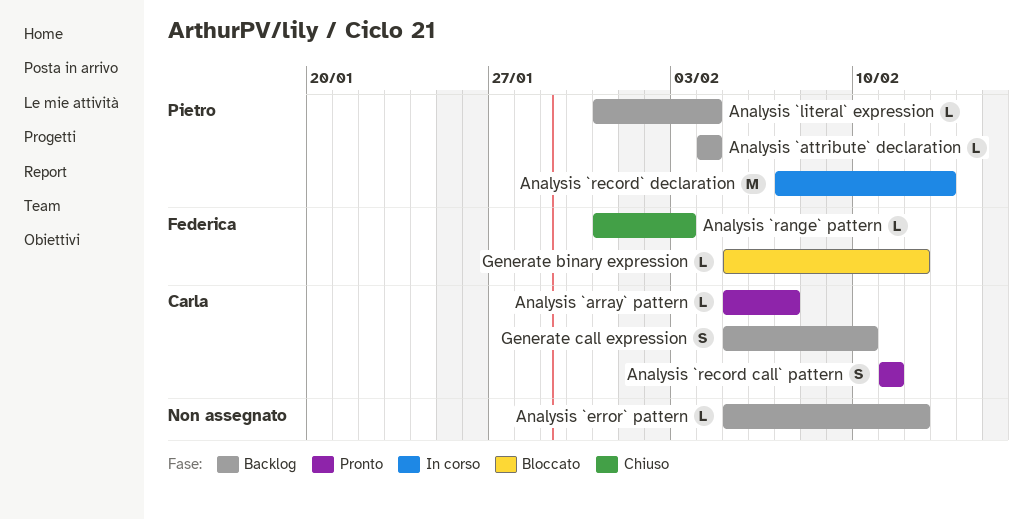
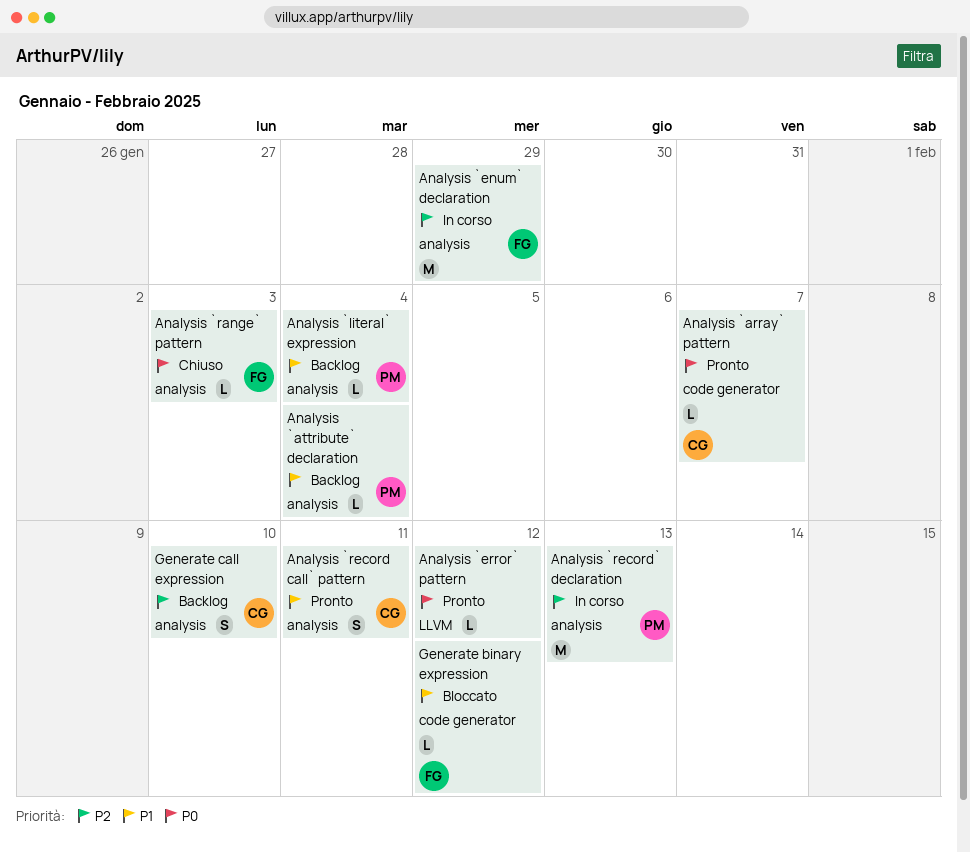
Analysis `enum` declaration: none -> present
Analysis `error` pattern, status: Backlog -> Pronto

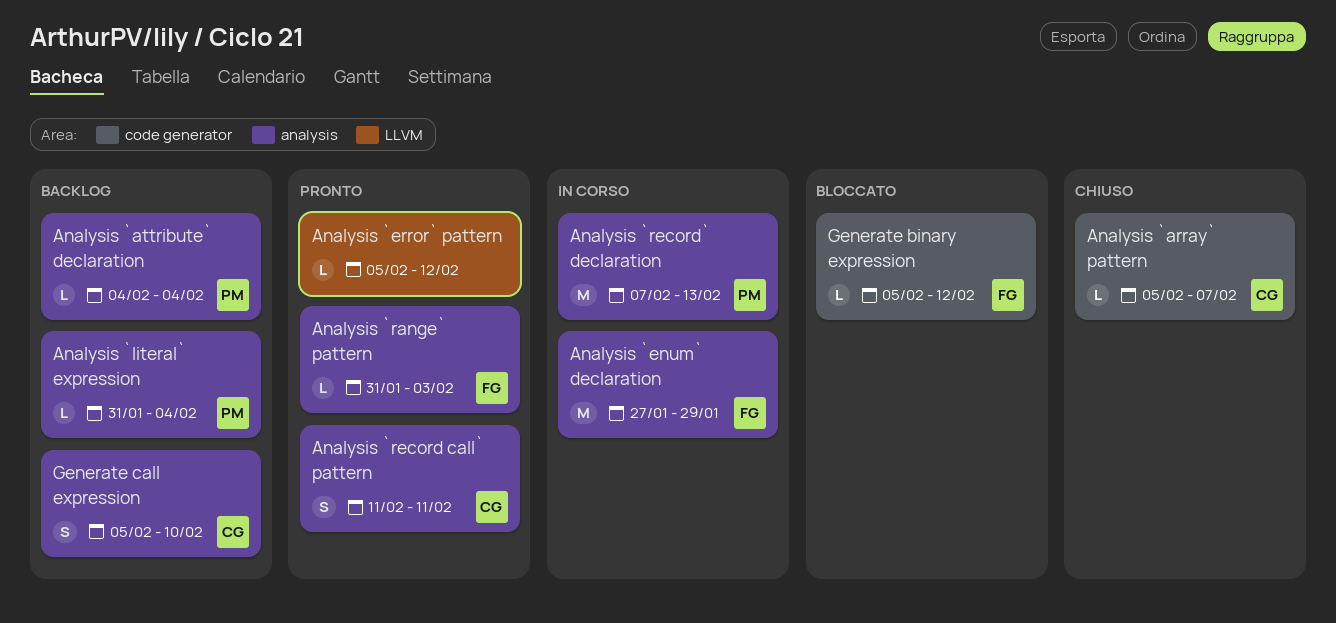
Analysis `array` pattern, status: Pronto -> Chiuso
Analysis `range` pattern, status: Chiuso -> Pronto

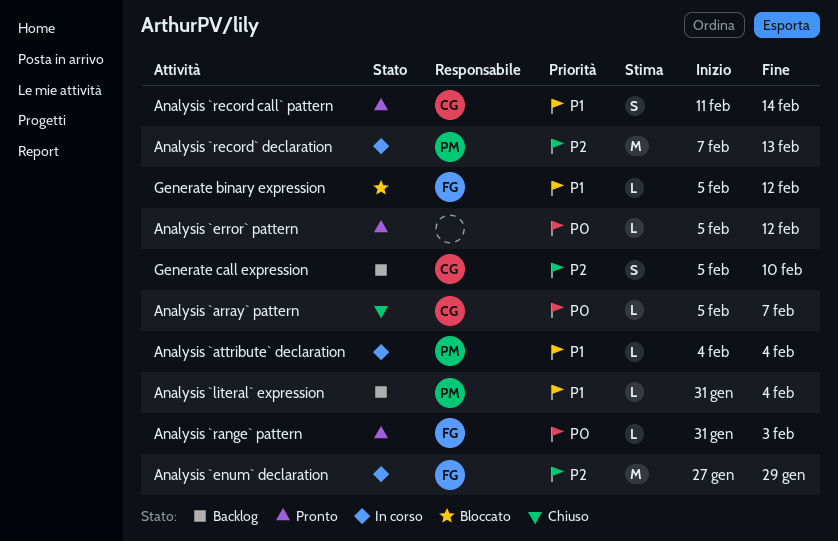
Analysis `attribute` declaration, status: Backlog -> In corso
Analysis `record call` pattern, due: Feb 11 -> Feb 14

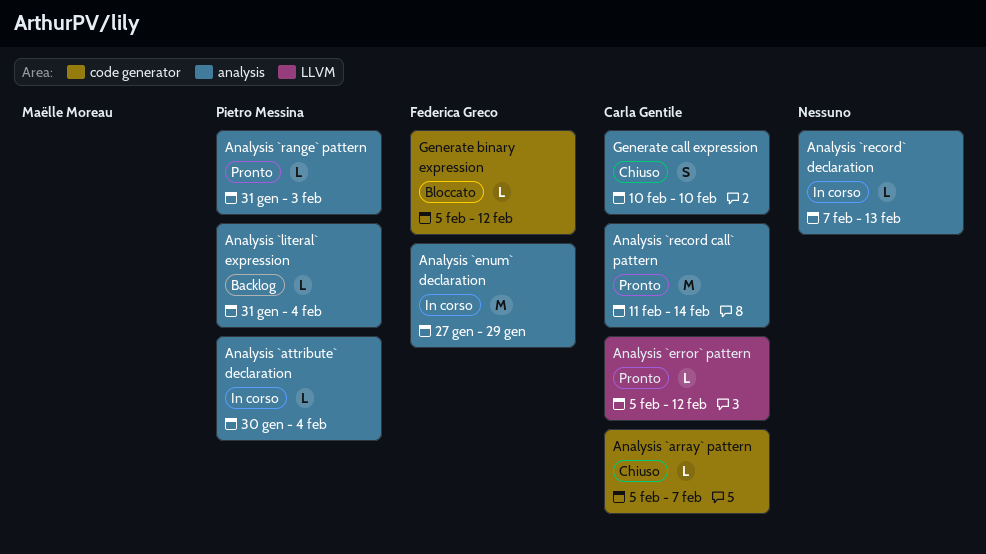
Analysis `attribute` declaration, start: Feb 4 -> Jan 30
Analysis `error` pattern, owner: none -> Carla Gentile
Analysis `range` pattern, owner: Federica Greco -> Pietro Messina
Analysis `record call` pattern, estimate: S -> M
Analysis `record` declaration, owner: Pietro Messina -> none
Analysis `record` declaration, estimate: M -> L
Generate call expression, status: Backlog -> Chiuso
Generate call expression, start: Feb 5 -> Feb 10

